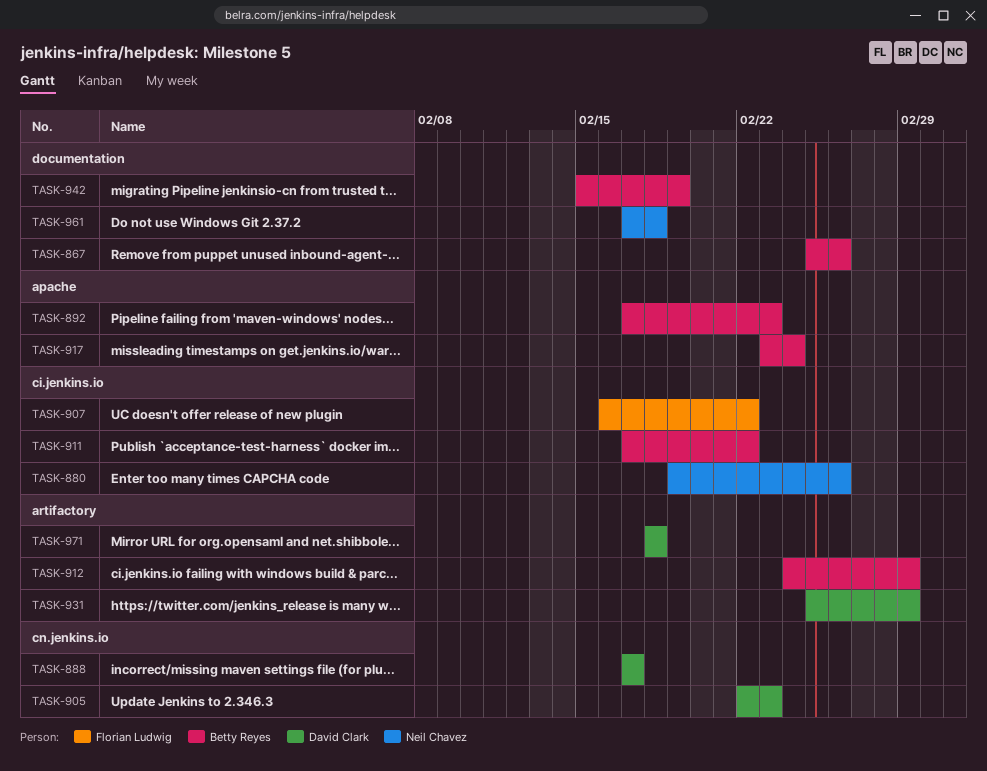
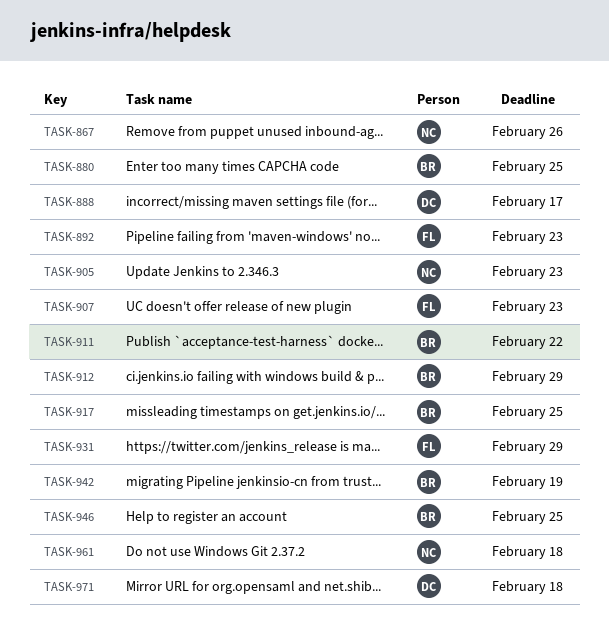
TASK-867, owner: Betty Reyes -> Neil Chavez
TASK-880, owner: Neil Chavez -> Betty Reyes
TASK-880, due: Feb 26 -> Feb 25
TASK-892, owner: Betty Reyes -> Florian Ludwig
TASK-905, owner: David Clark -> Neil Chavez
TASK-907, due: Feb 22 -> Feb 23
TASK-917, due: Feb 24 -> Feb 25
TASK-931, owner: David Clark -> Florian Ludwig
TASK-946: none -> present

